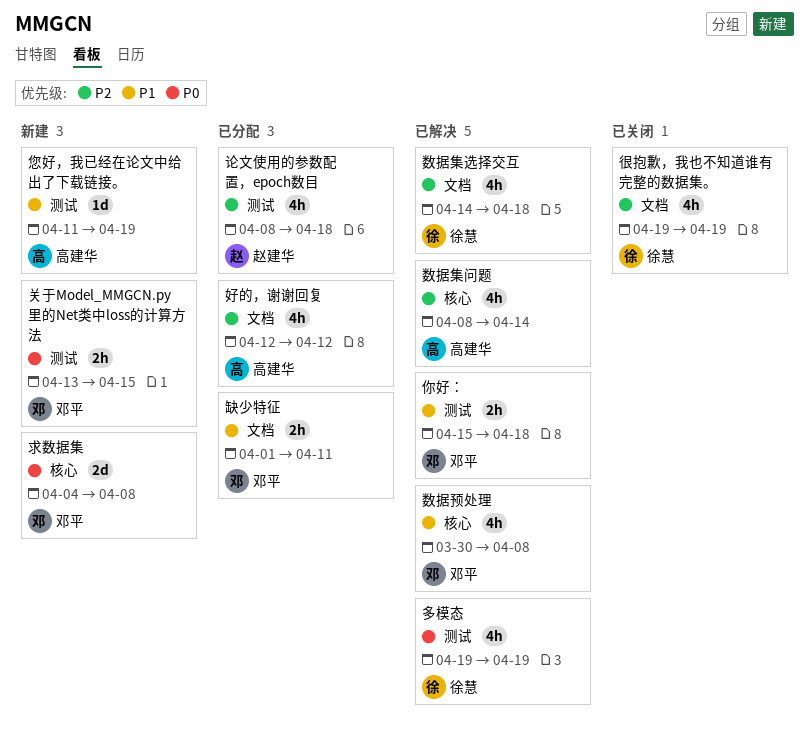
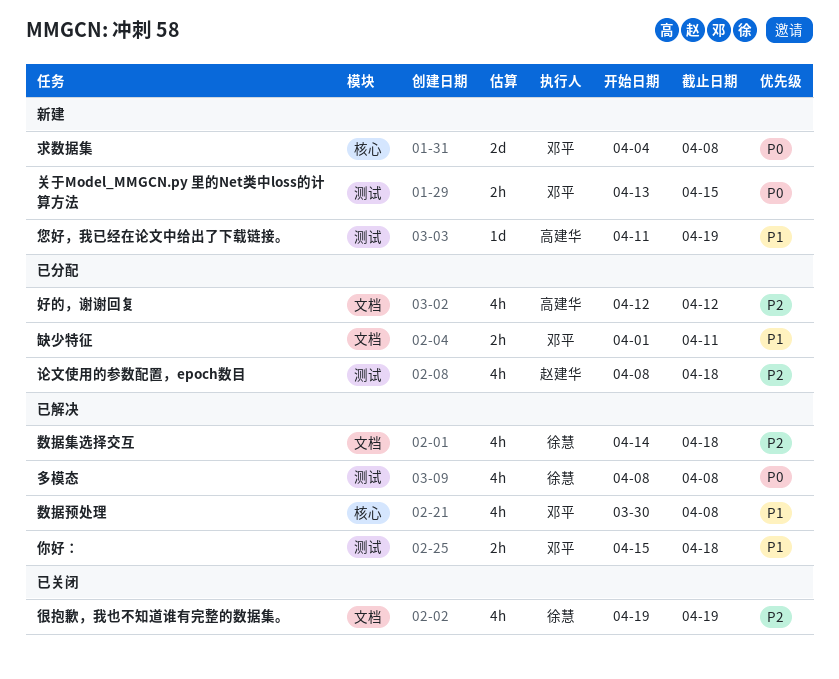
多模态, start: Apr 19 -> Apr 8
多模态, due: Apr 19 -> Apr 8
数据集问题: present -> none

